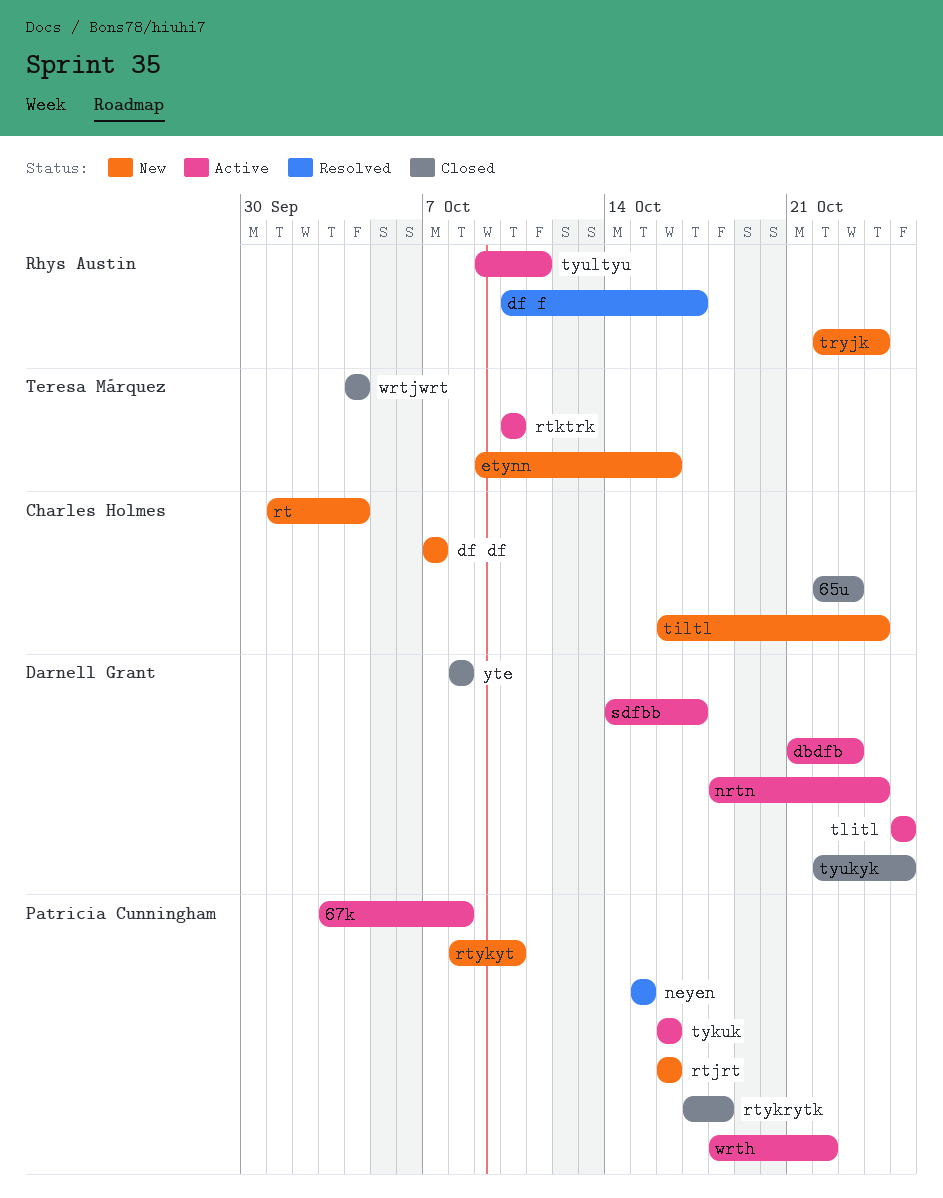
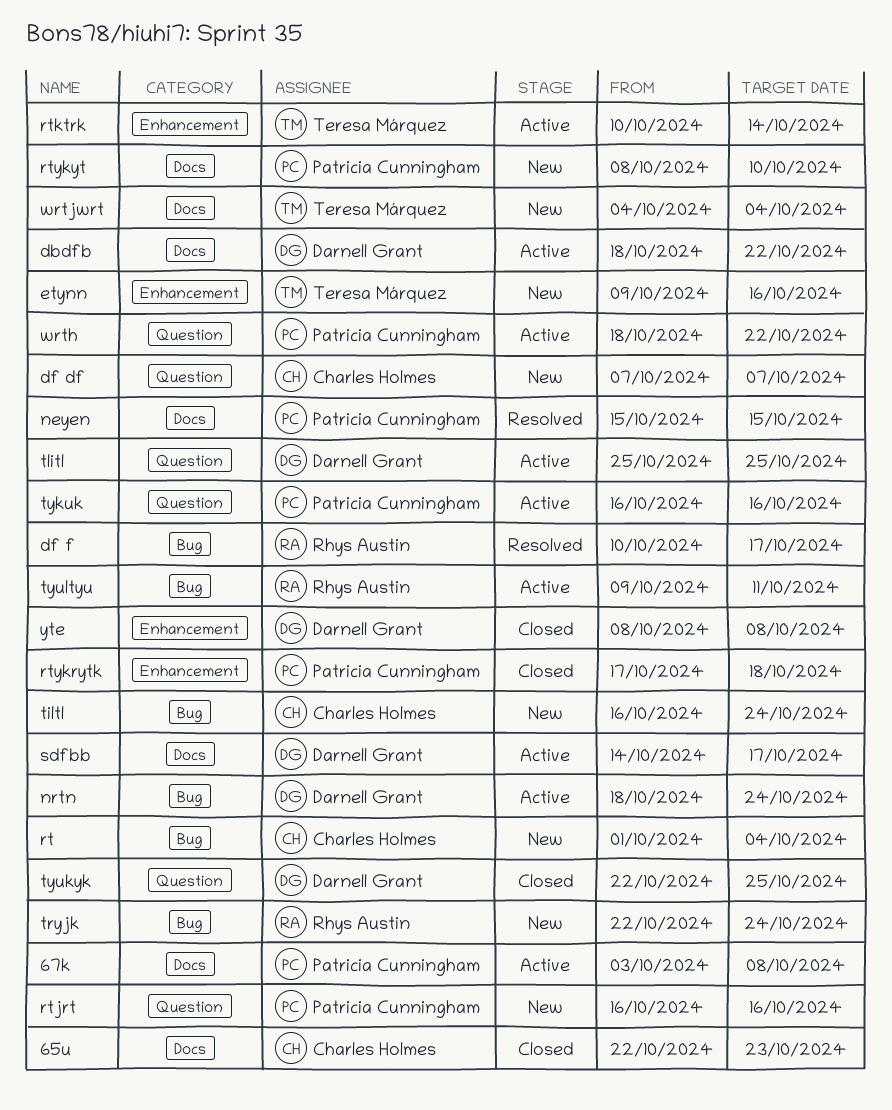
dbdfb, start: Oct 21 -> Oct 18
dbdfb, due: Oct 23 -> Oct 22
rtktrk, due: Oct 10 -> Oct 14
wrtjwrt, status: Closed -> New

